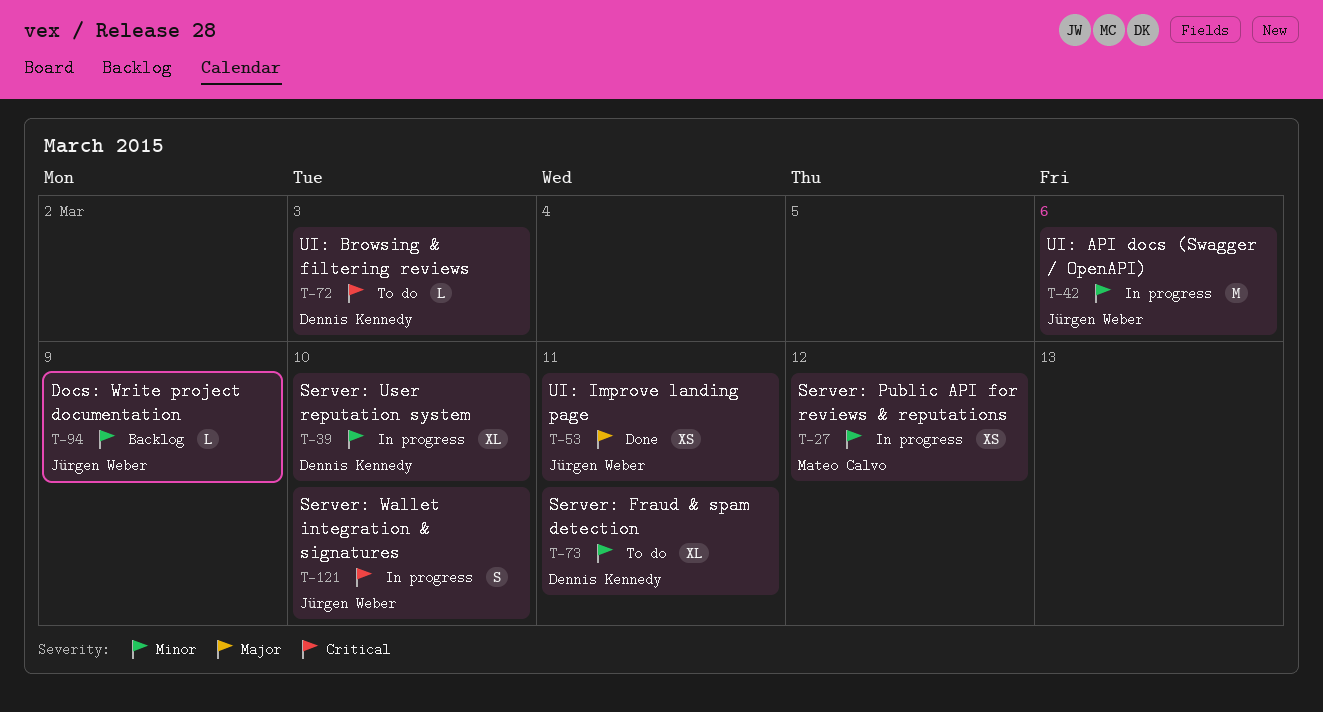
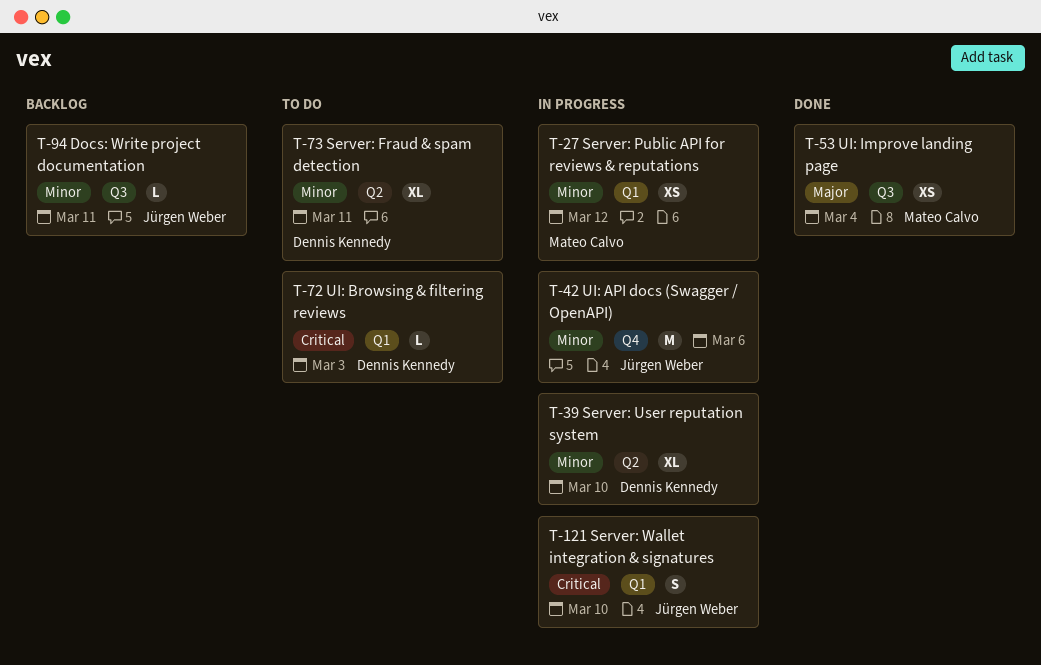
T-53, owner: Jürgen Weber -> Mateo Calvo
T-53, due: Mar 11 -> Mar 4
T-94, due: Mar 9 -> Mar 11

